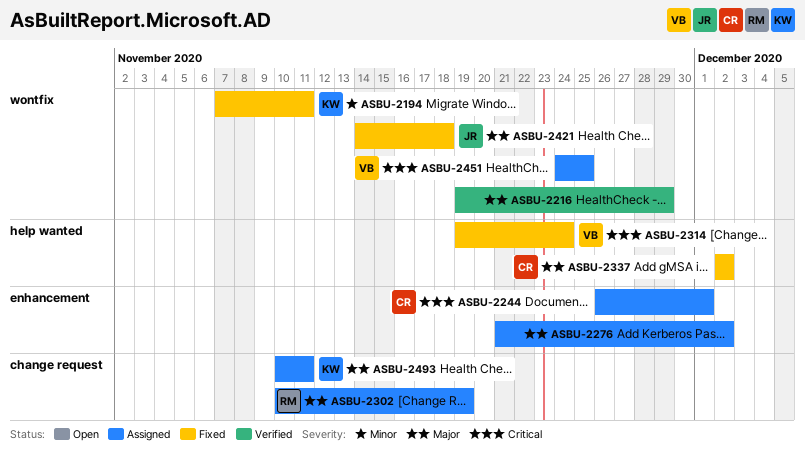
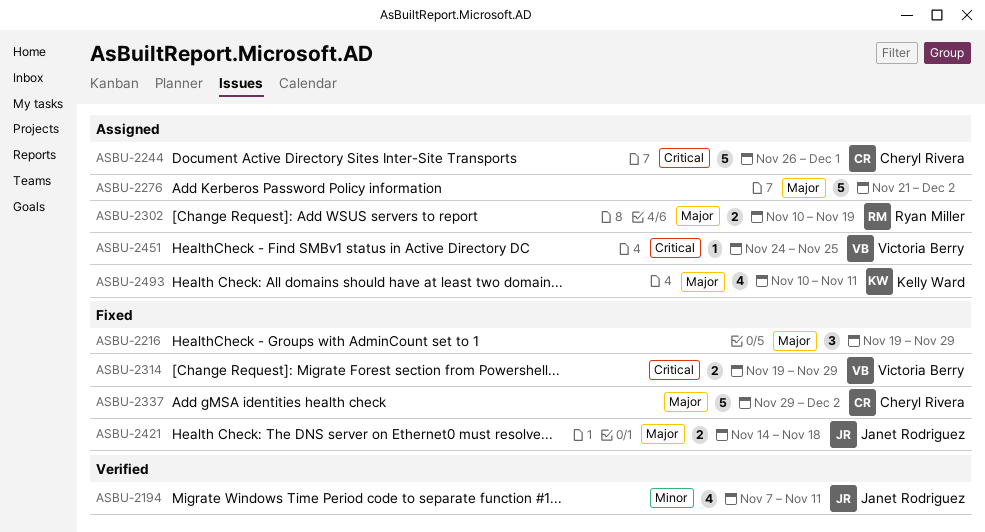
ASBU-2194, status: Fixed -> Verified
ASBU-2194, owner: Kelly Ward -> Janet Rodriguez
ASBU-2216, status: Verified -> Fixed
ASBU-2314, due: Nov 24 -> Nov 29
ASBU-2337, start: Dec 2 -> Nov 29

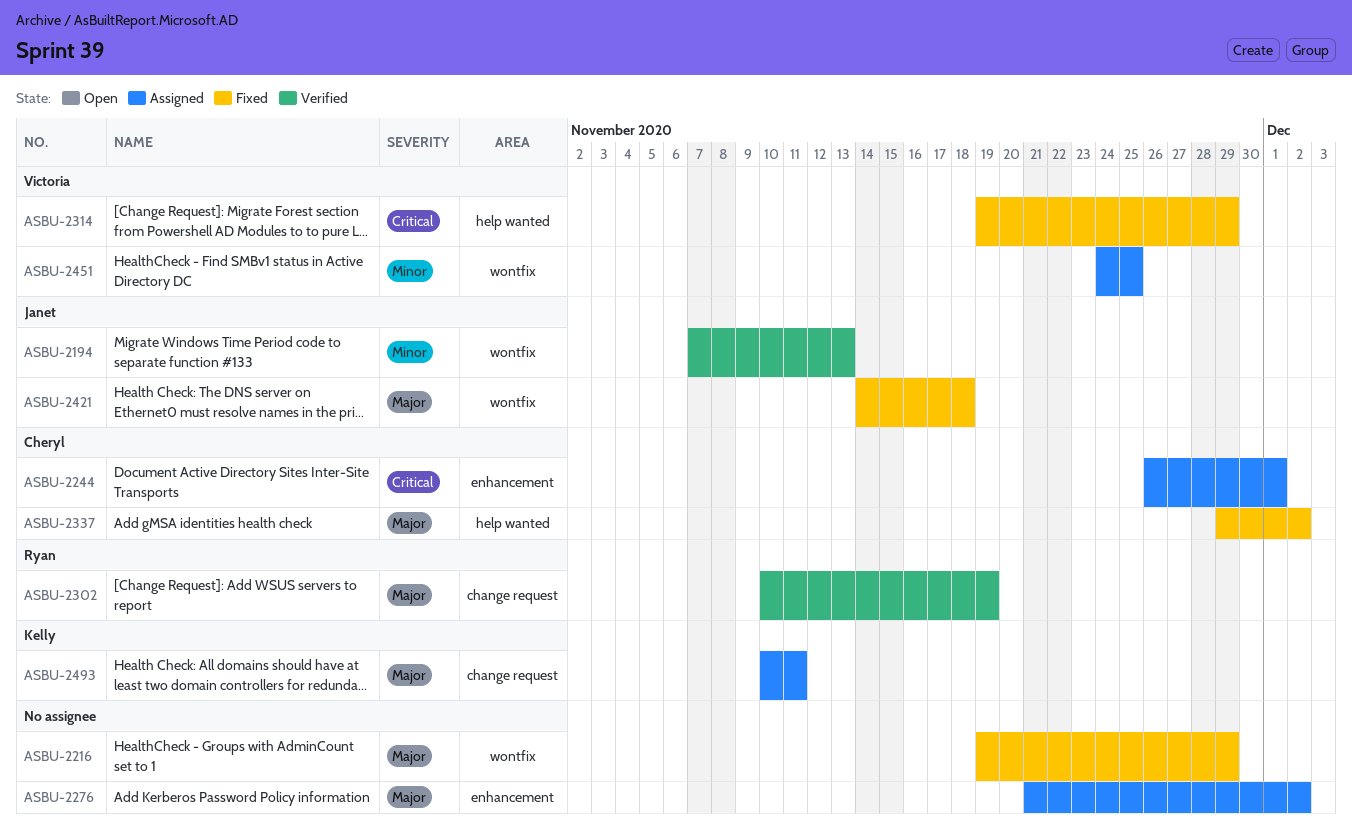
ASBU-2194, due: Nov 11 -> Nov 13
ASBU-2302, status: Assigned -> Verified
ASBU-2451, priority: Critical -> Minor

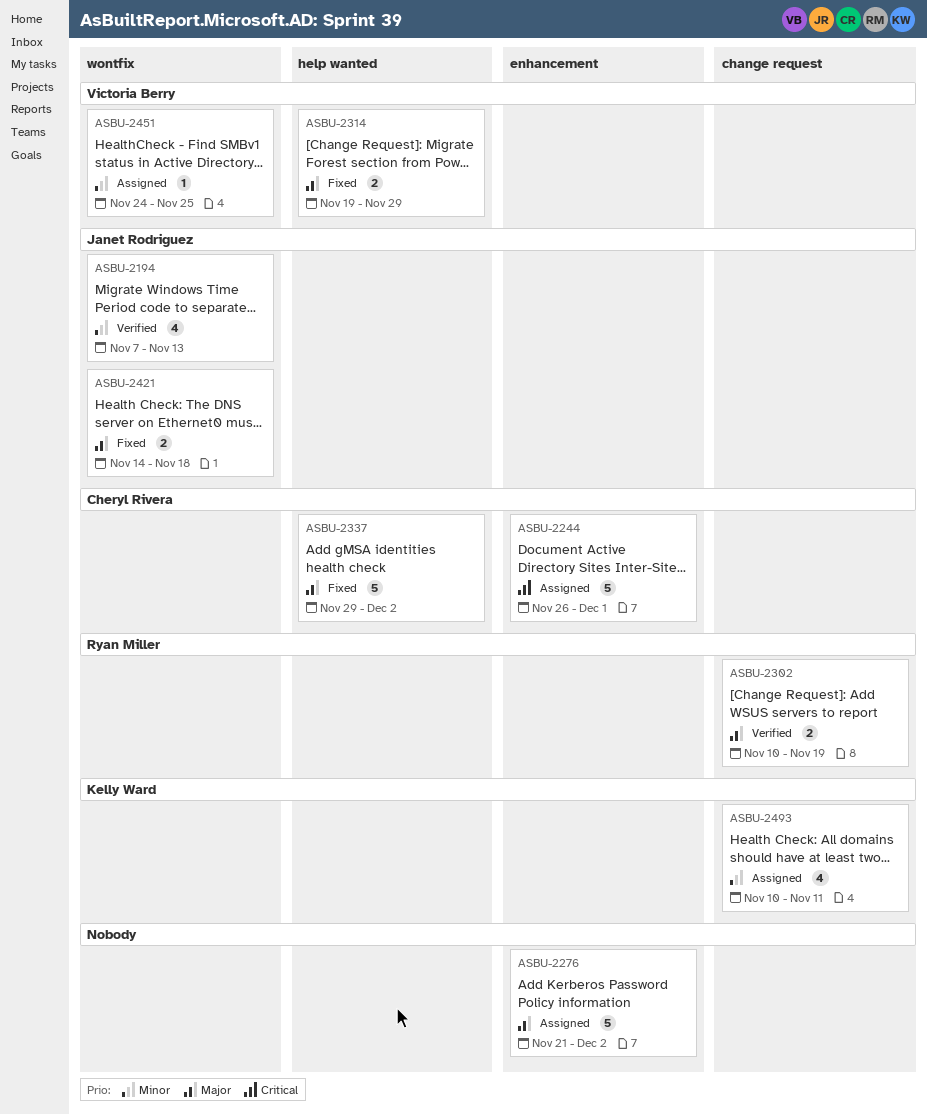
ASBU-2216: present -> none
ASBU-2314, priority: Critical -> Major
ASBU-2493, priority: Major -> Minor

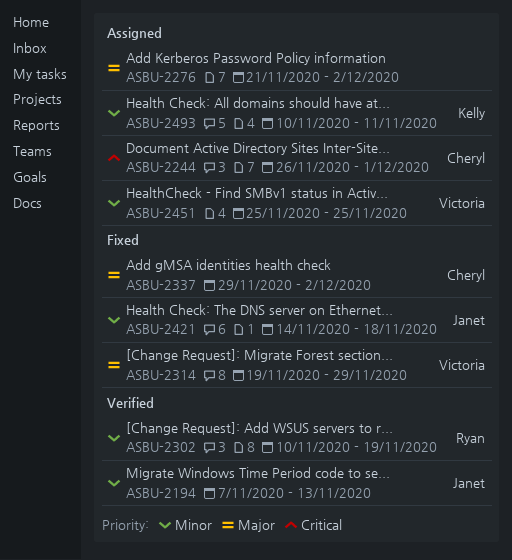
ASBU-2302, priority: Major -> Minor
ASBU-2421, priority: Major -> Minor
ASBU-2451, start: Nov 24 -> Nov 25

